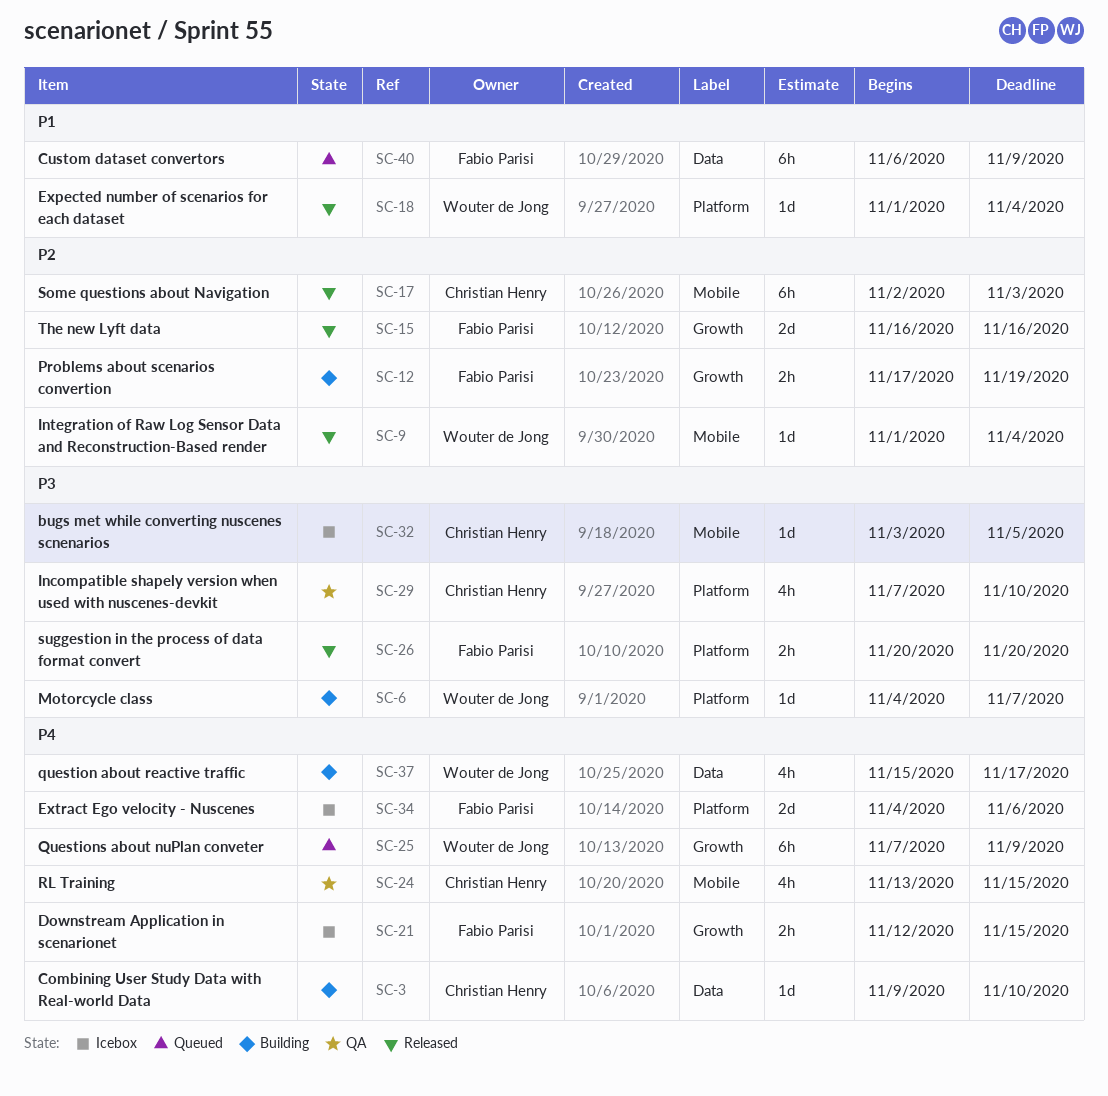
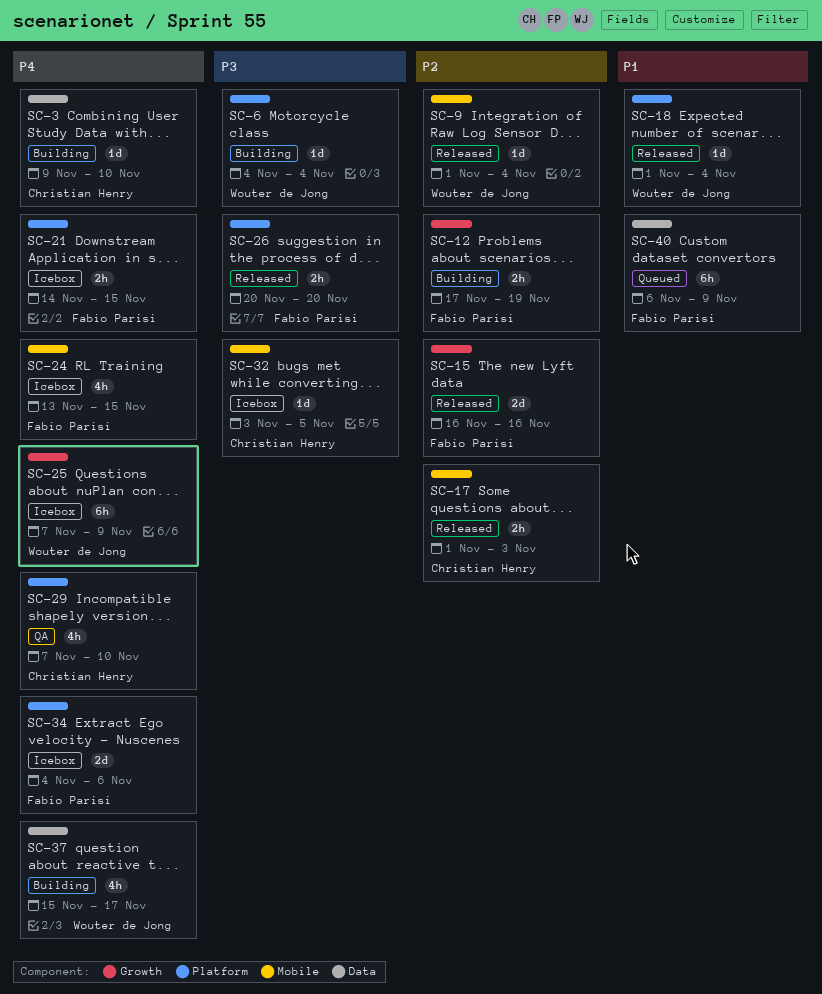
SC-6, due: Nov 7 -> Nov 4
SC-17, estimate: 6h -> 2h
SC-17, start: Nov 2 -> Nov 1
SC-21, label: Growth -> Platform
SC-21, start: Nov 12 -> Nov 14
SC-24, status: QA -> Icebox
SC-24, owner: Christian Henry -> Fabio Parisi
SC-25, status: Queued -> Icebox
SC-29, priority: P3 -> P4

